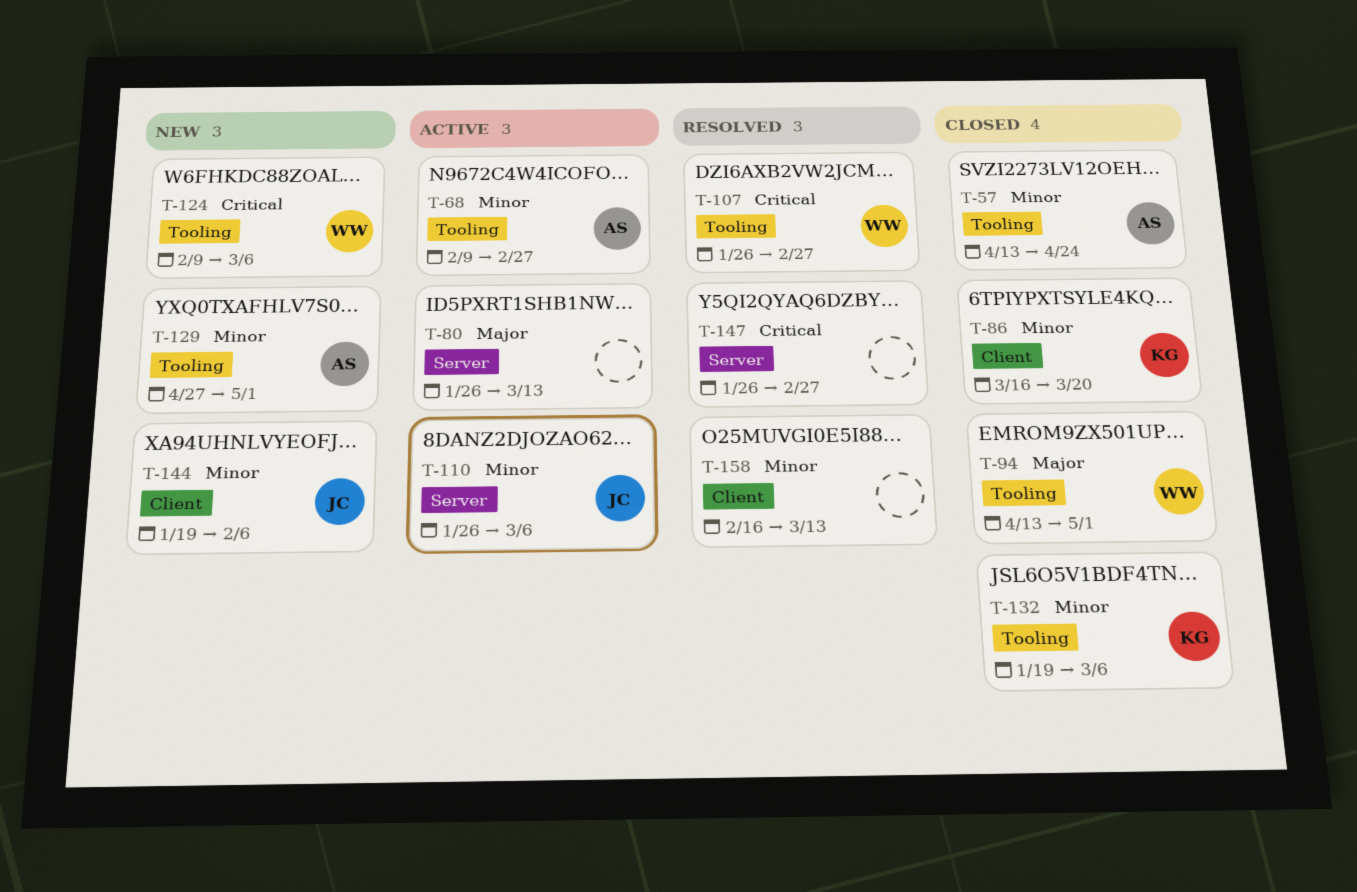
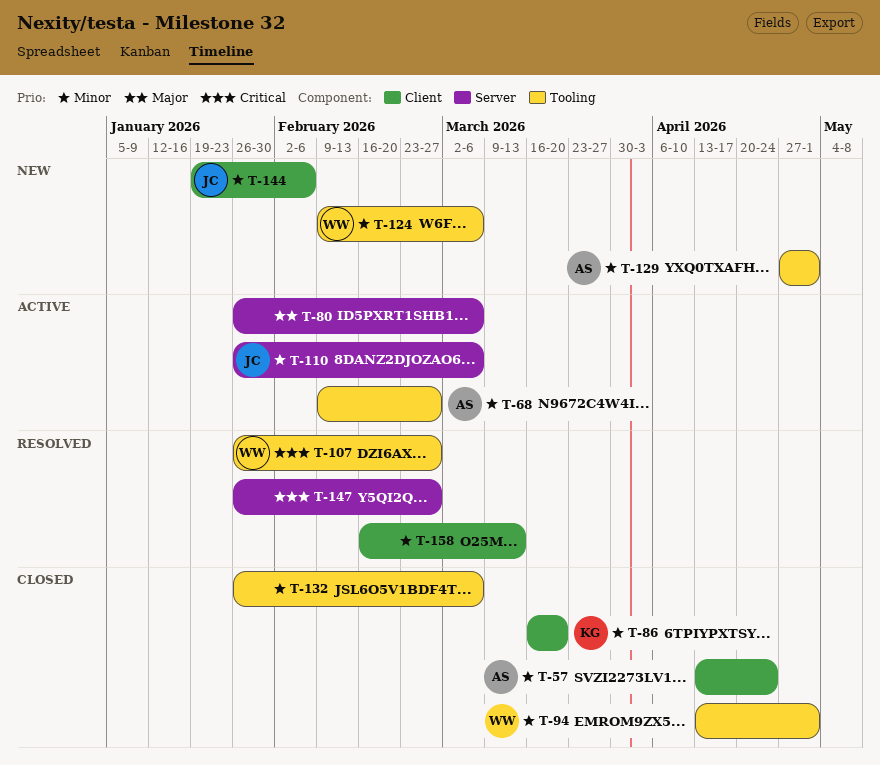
T-57, label: Tooling -> Client
T-80, due: Mar 13 -> Mar 6
T-94, priority: Major -> Minor
T-124, priority: Critical -> Minor
T-132, owner: KG -> none
T-132, start: Jan 19 -> Jan 26

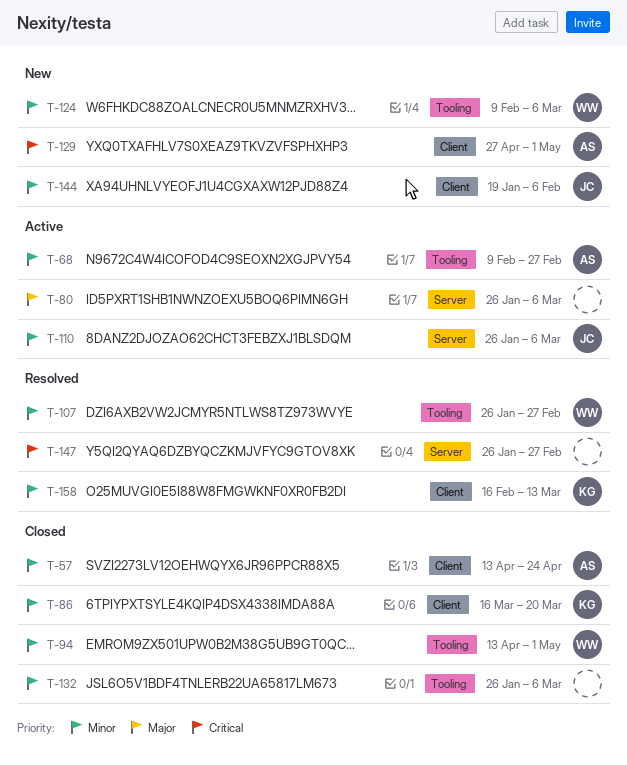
T-107, priority: Critical -> Minor
T-129, priority: Minor -> Critical
T-129, label: Tooling -> Client
T-158, owner: none -> KG

